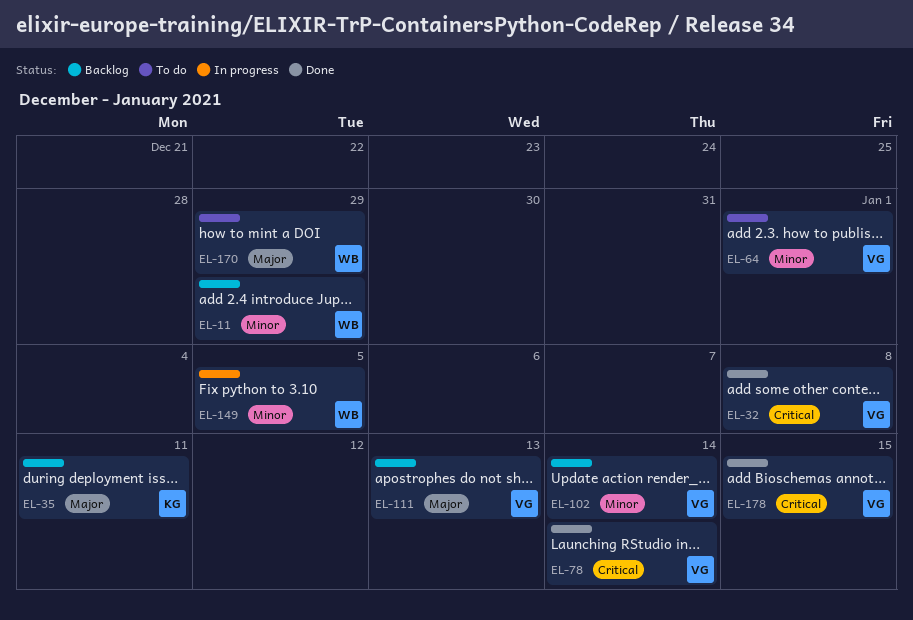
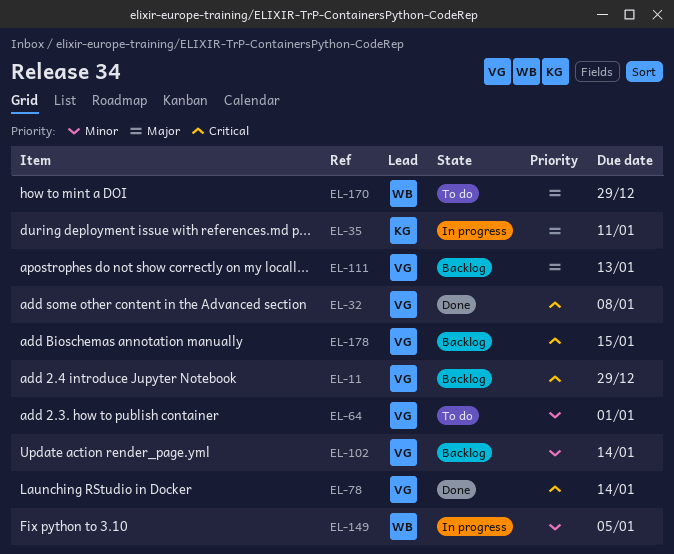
EL-11, owner: WB -> VG
EL-11, priority: Minor -> Critical
EL-35, status: Backlog -> In progress
EL-178, status: Done -> Backlog

